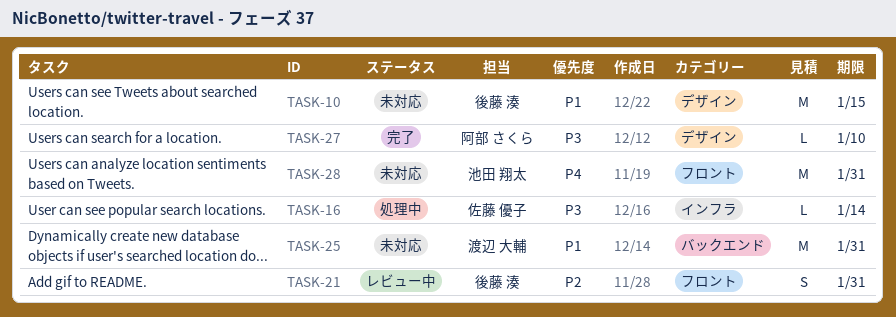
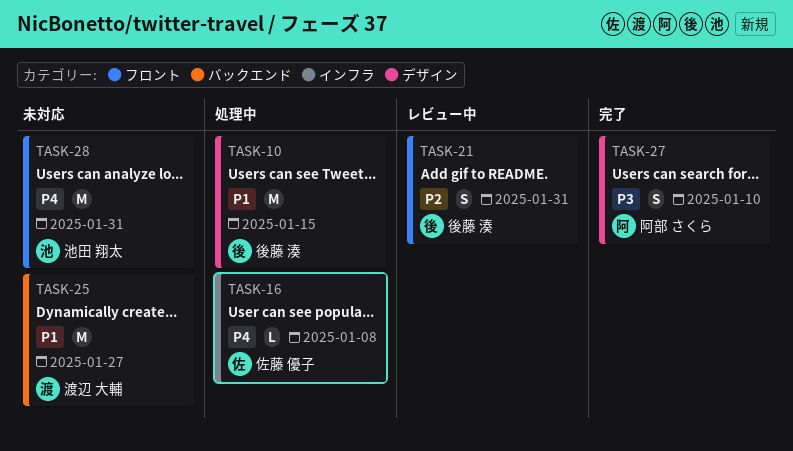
TASK-10, status: 未対応 -> 処理中
TASK-16, priority: P3 -> P4
TASK-16, due: Jan 14 -> Jan 8
TASK-25, due: Jan 31 -> Jan 27
TASK-27, estimate: L -> S

